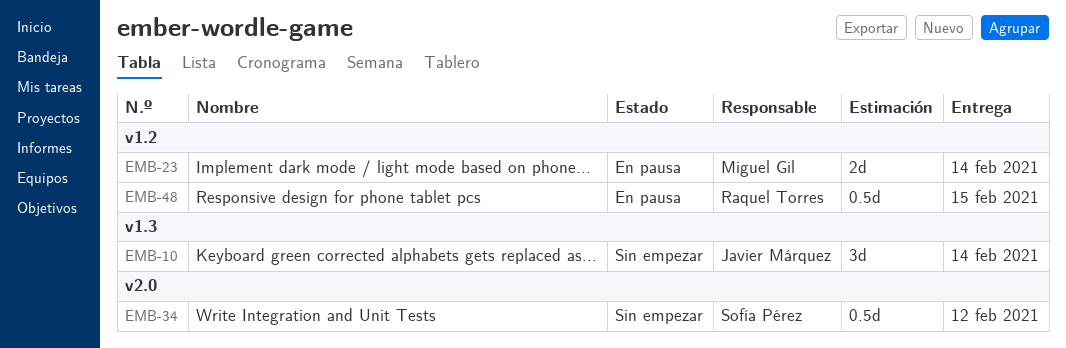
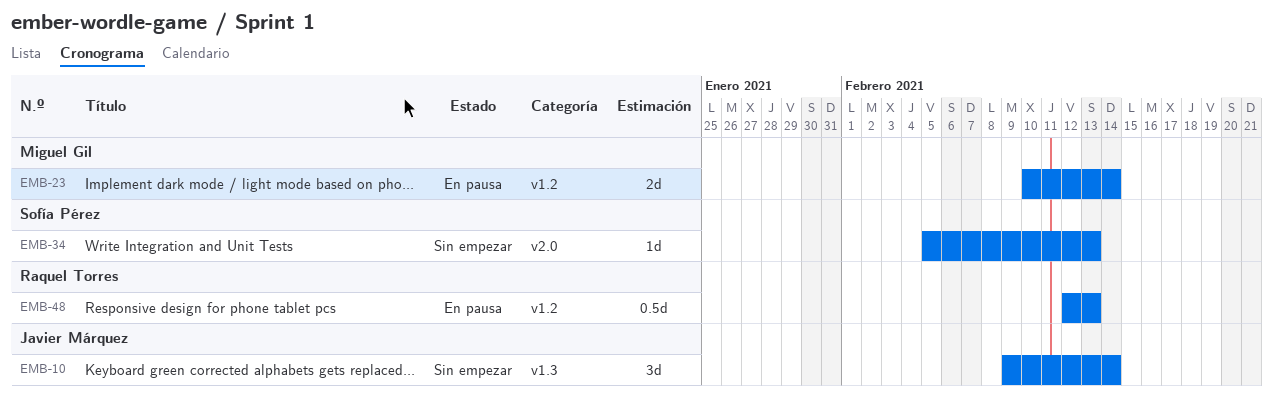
EMB-34, estimate: 0.5d -> 1d
EMB-34, due: Feb 12 -> Feb 13
EMB-48, due: Feb 15 -> Feb 13

